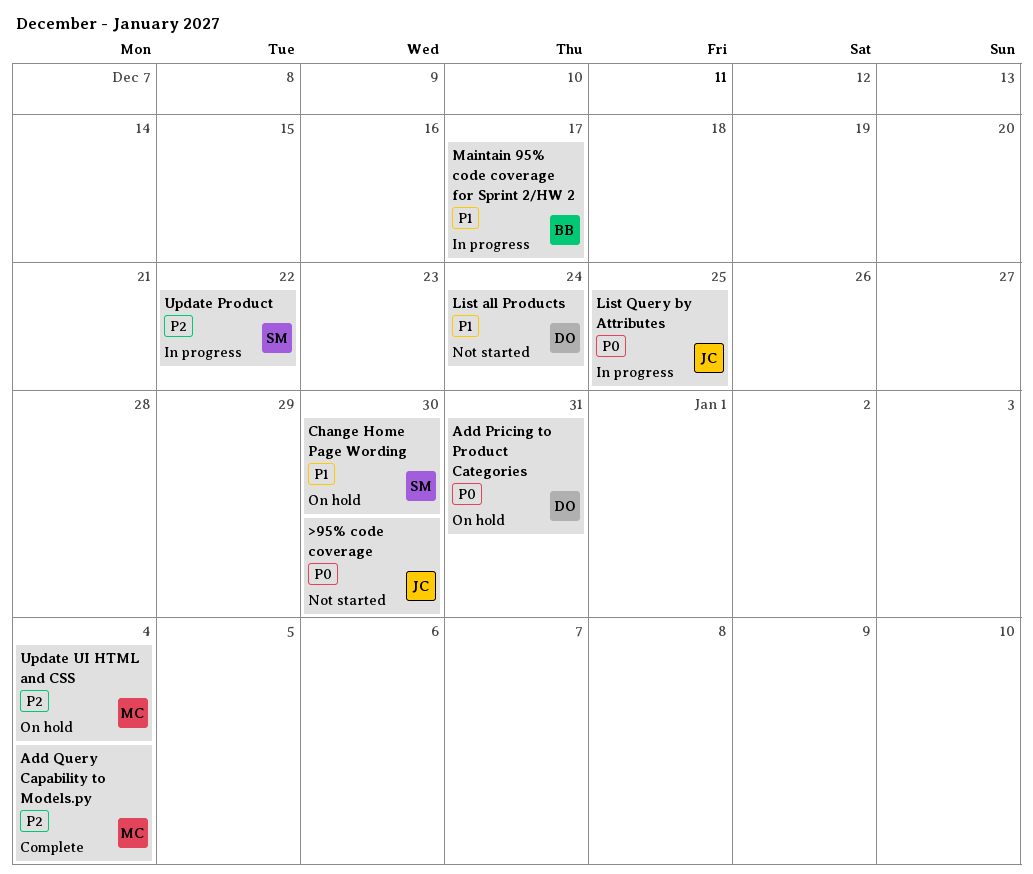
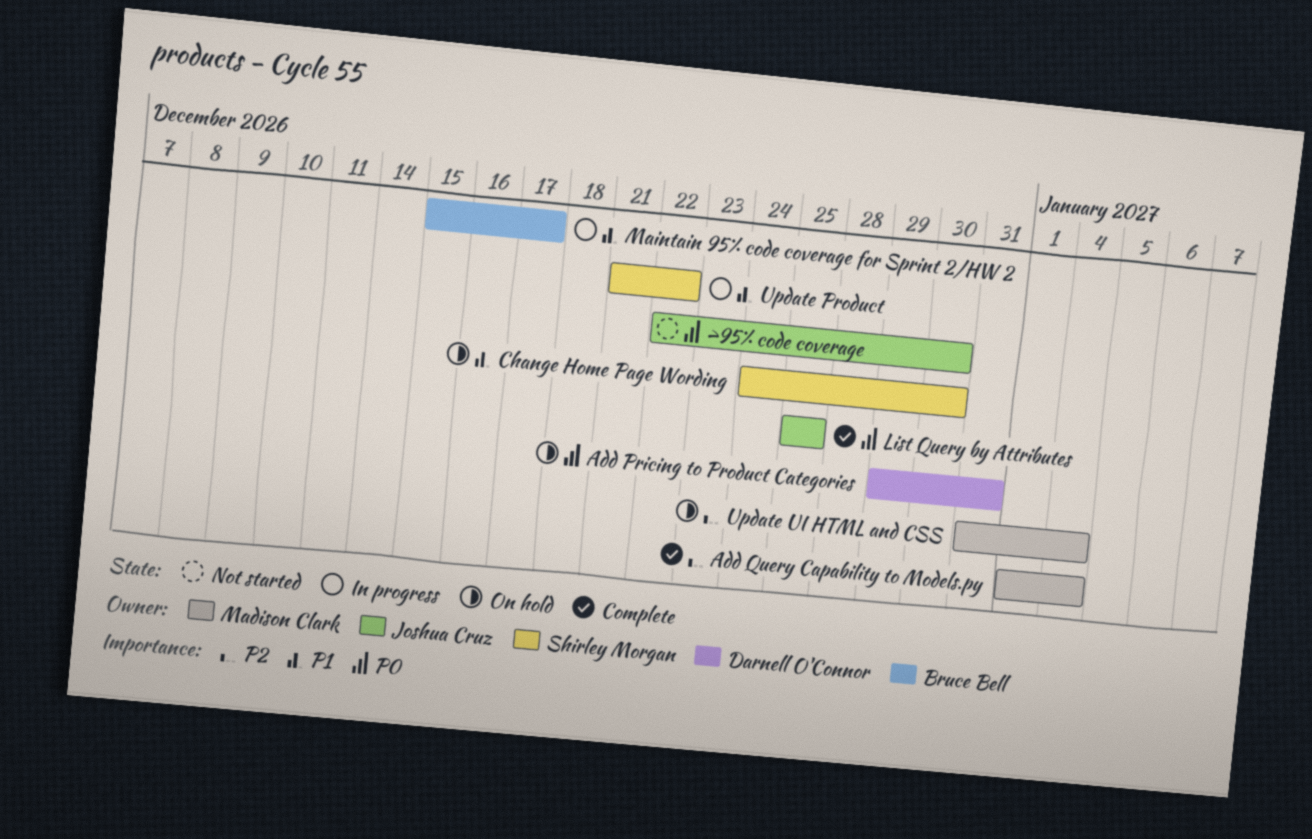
List all Products: present -> none
List Query by Attributes, status: In progress -> Complete
Update Product, priority: P2 -> P1

